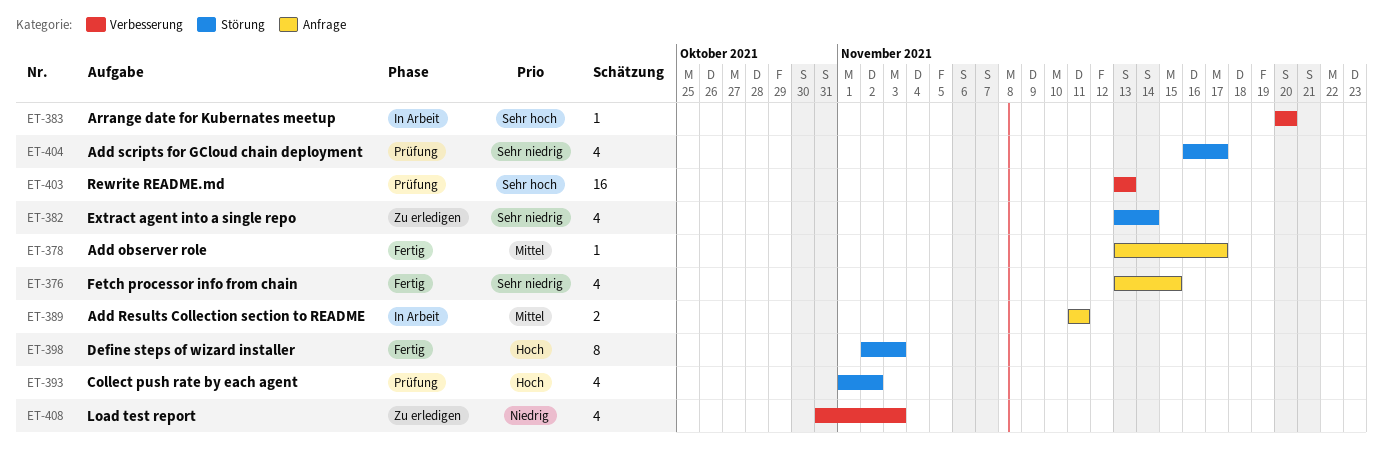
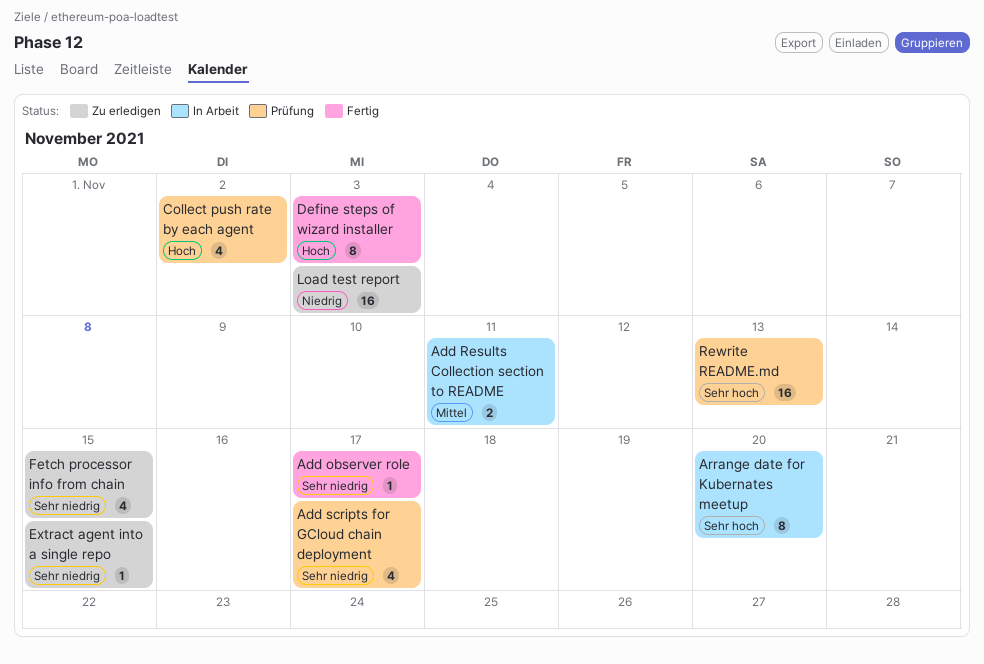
Add observer role, priority: Mittel -> Sehr niedrig
Arrange date for Kubernates meetup, estimate: 1 -> 8
Extract agent into a single repo, estimate: 4 -> 1
Extract agent into a single repo, due: Nov 14 -> Nov 15
Fetch processor info from chain, status: Fertig -> Zu erledigen
Load test report, estimate: 4 -> 16

